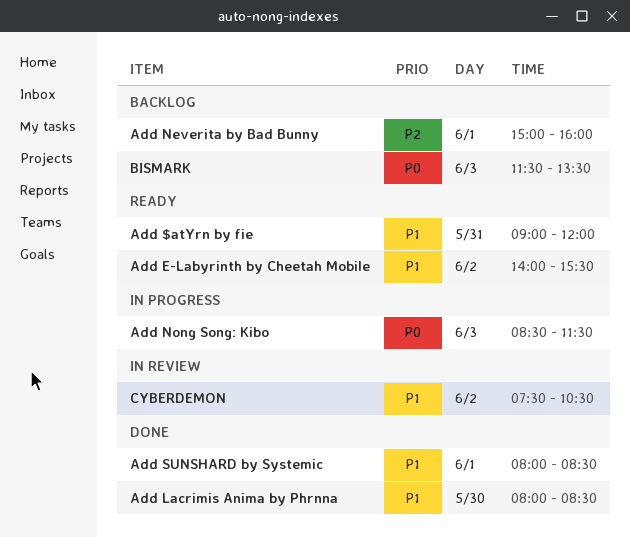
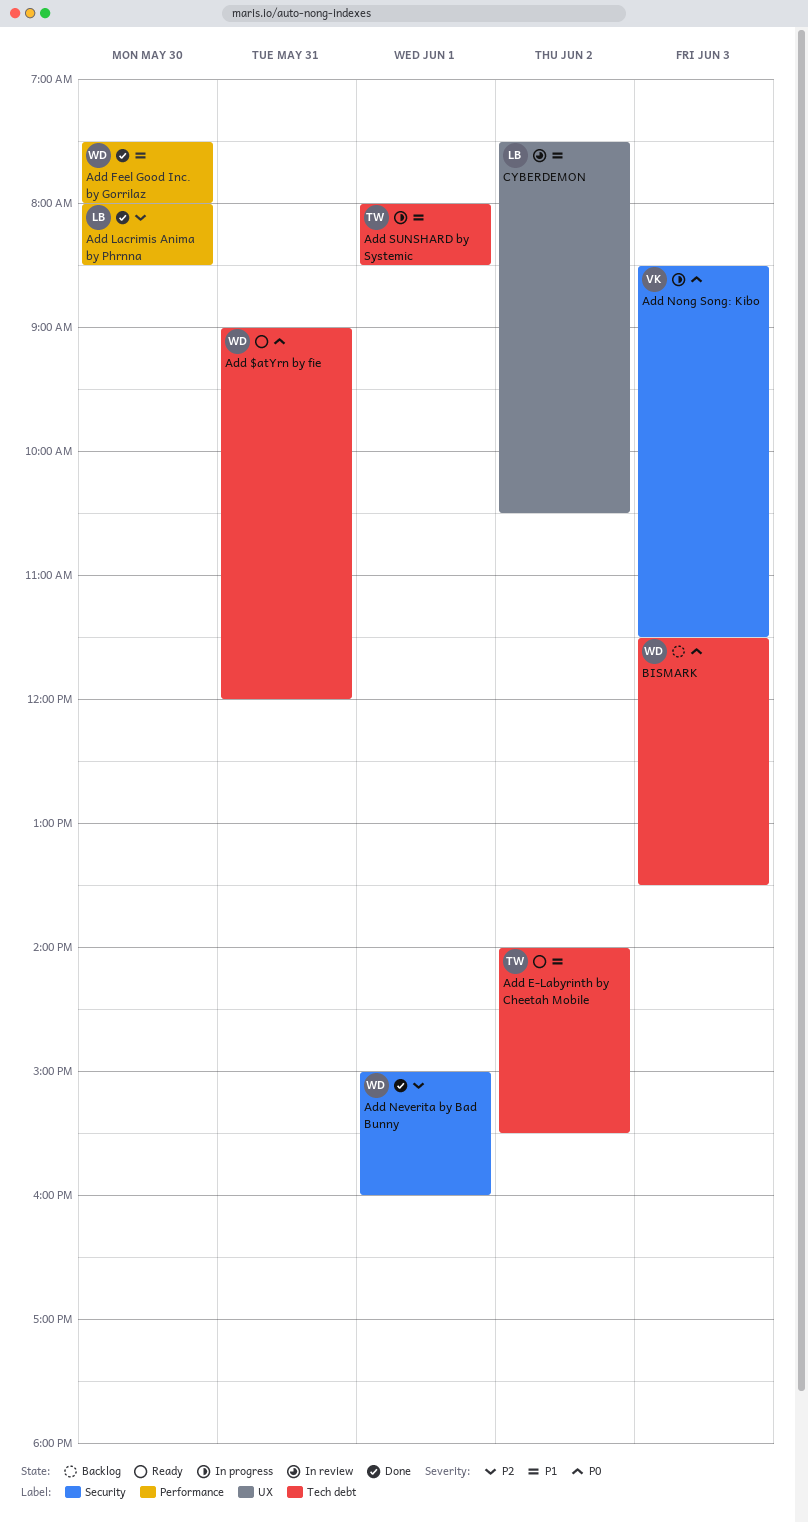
Add $atYrn by fie, priority: P1 -> P0
Add Feel Good Inc. by Gorrilaz: none -> present
Add Lacrimis Anima by Phrnna, priority: P1 -> P2
Add Neverita by Bad Bunny, status: Backlog -> Done
Add SUNSHARD by Systemic, status: Done -> In progress

